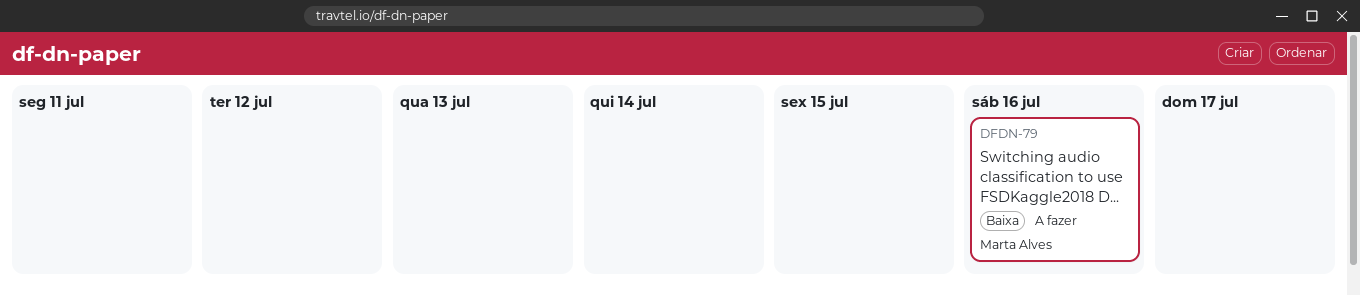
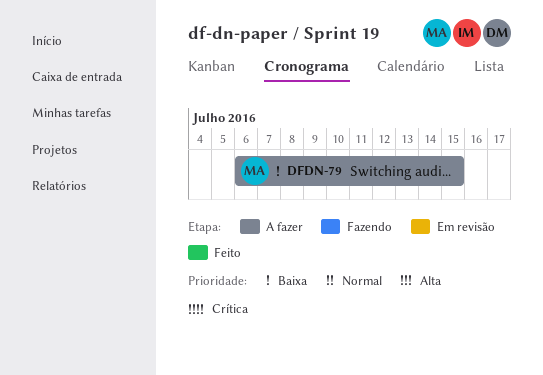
DFDN-79, due: Jul 16 -> Jul 15

